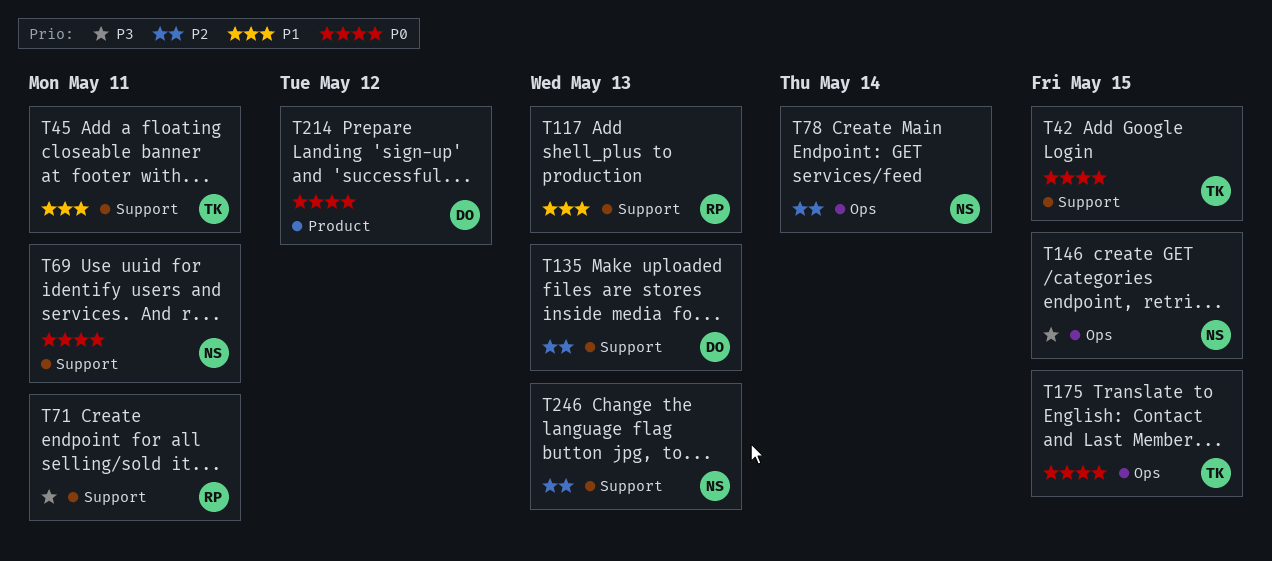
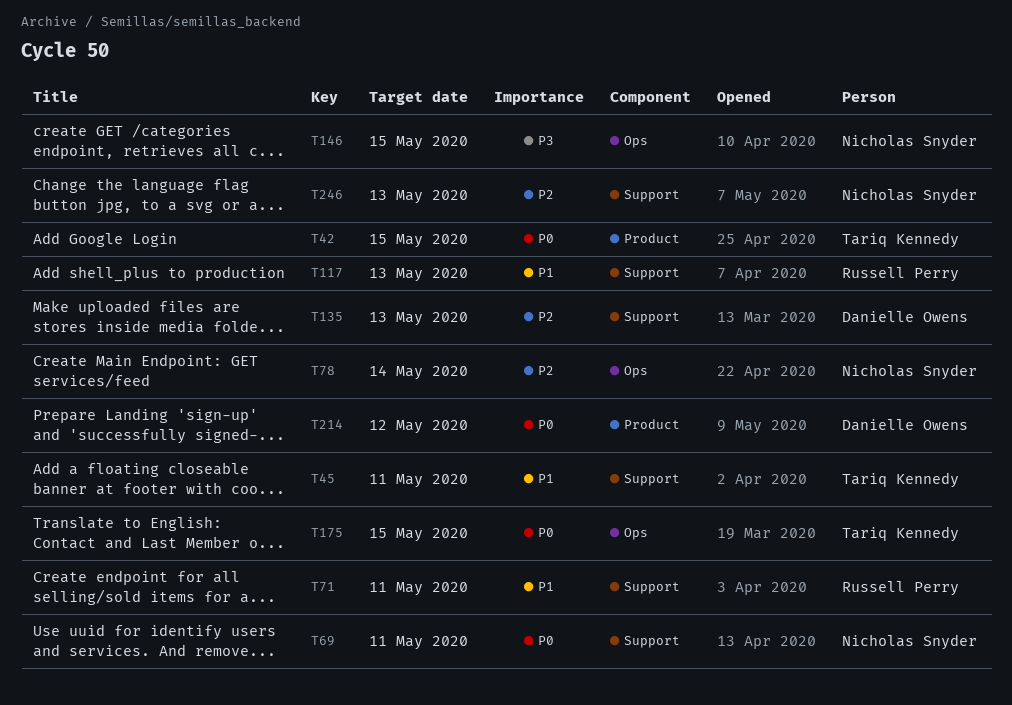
T42, label: Support -> Product
T71, priority: P3 -> P1

